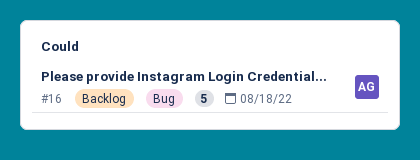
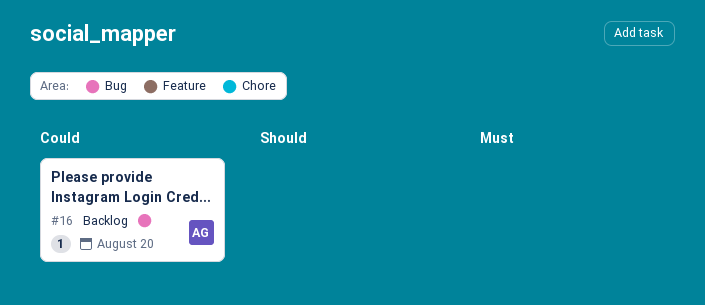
#16, estimate: 5 -> 1
#16, due: Aug 18 -> Aug 20

